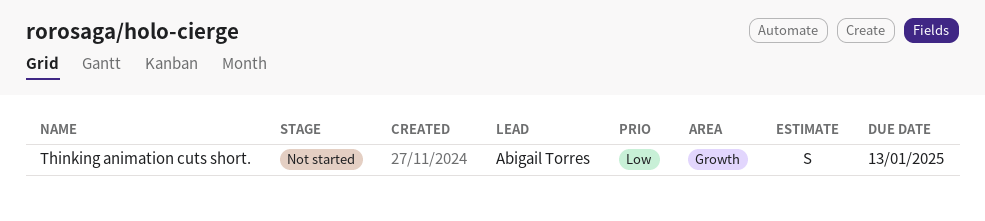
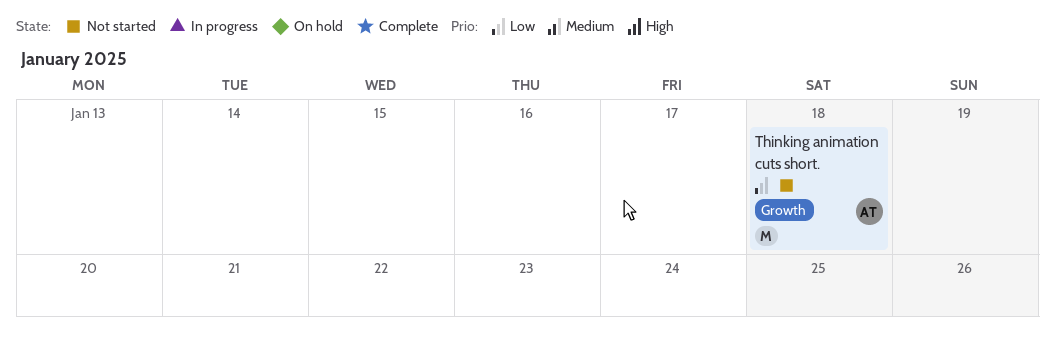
Thinking animation cuts short., estimate: S -> M
Thinking animation cuts short., due: Jan 13 -> Jan 18

